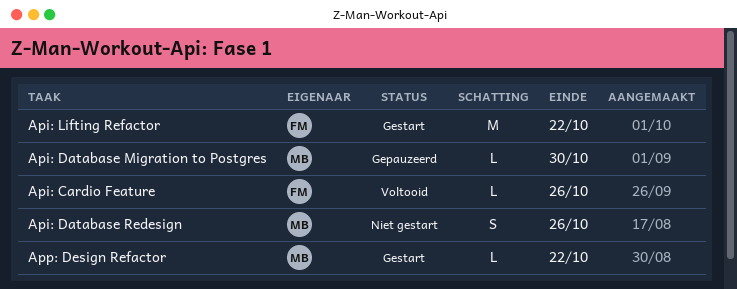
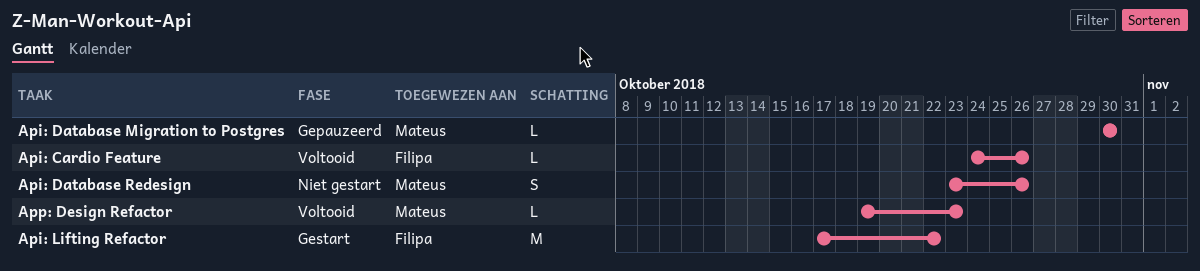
App: Design Refactor, status: Gestart -> Voltooid
App: Design Refactor, due: Oct 22 -> Oct 23

